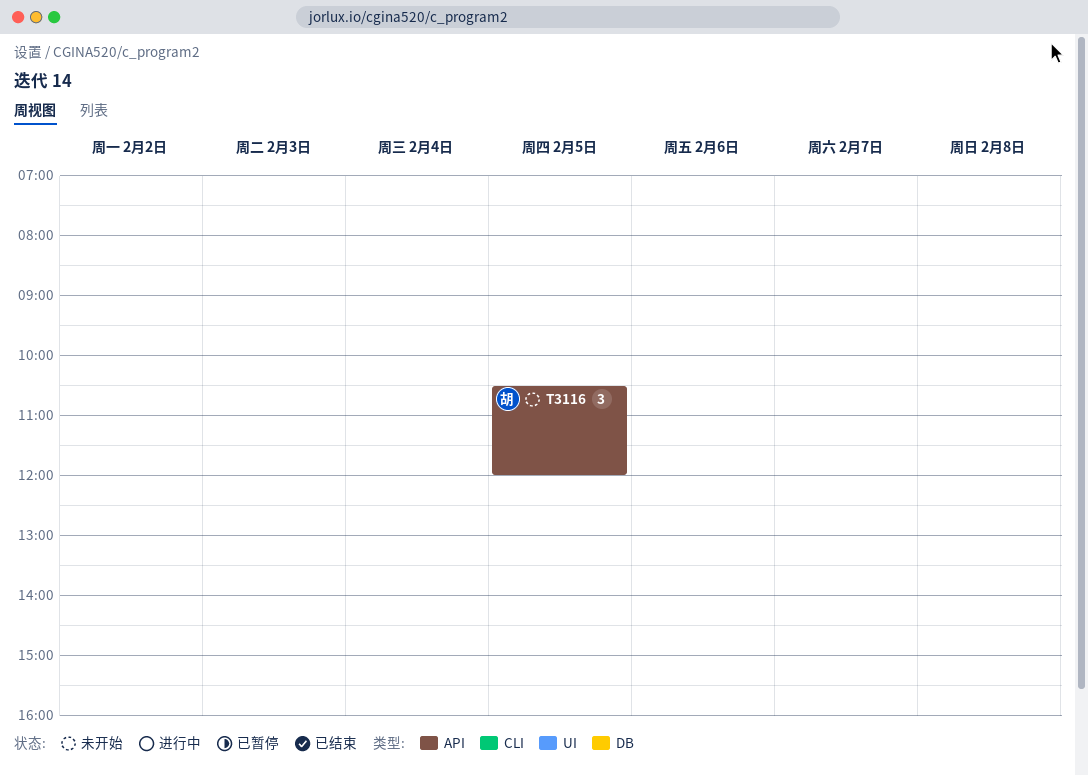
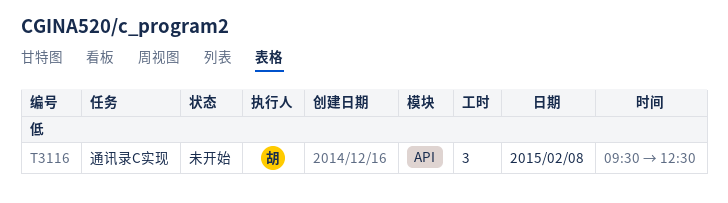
T3116, day: Feb 5 -> Feb 8
T3116, begins: 10:30 -> 09:30
T3116, ends: 12:00 -> 12:30

